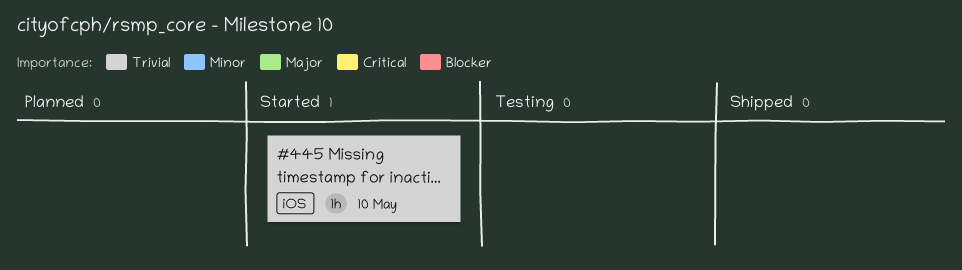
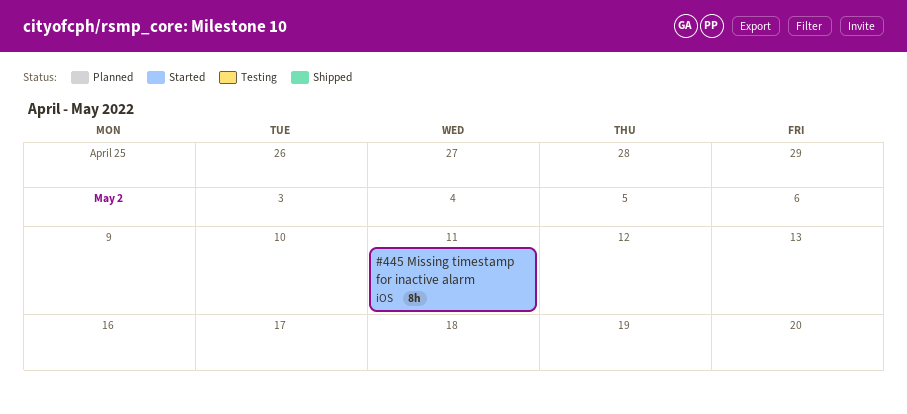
#445, estimate: 1h -> 8h
#445, due: May 10 -> May 11

